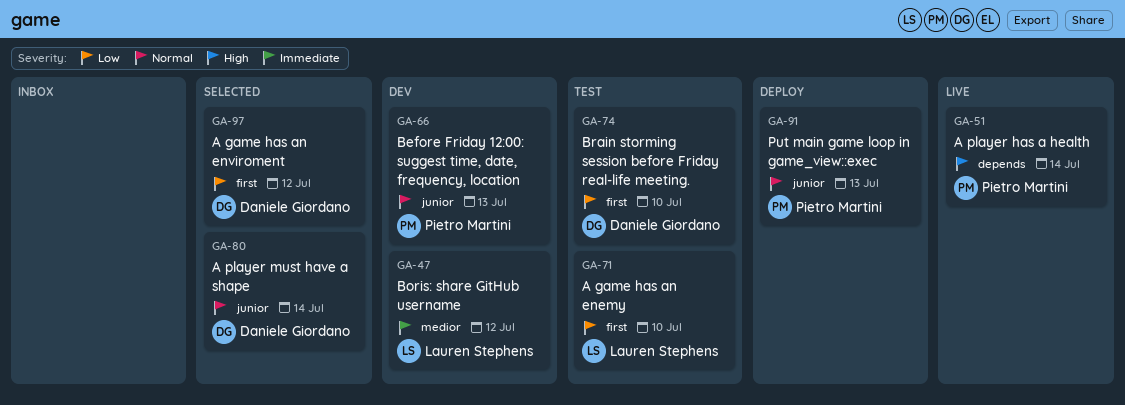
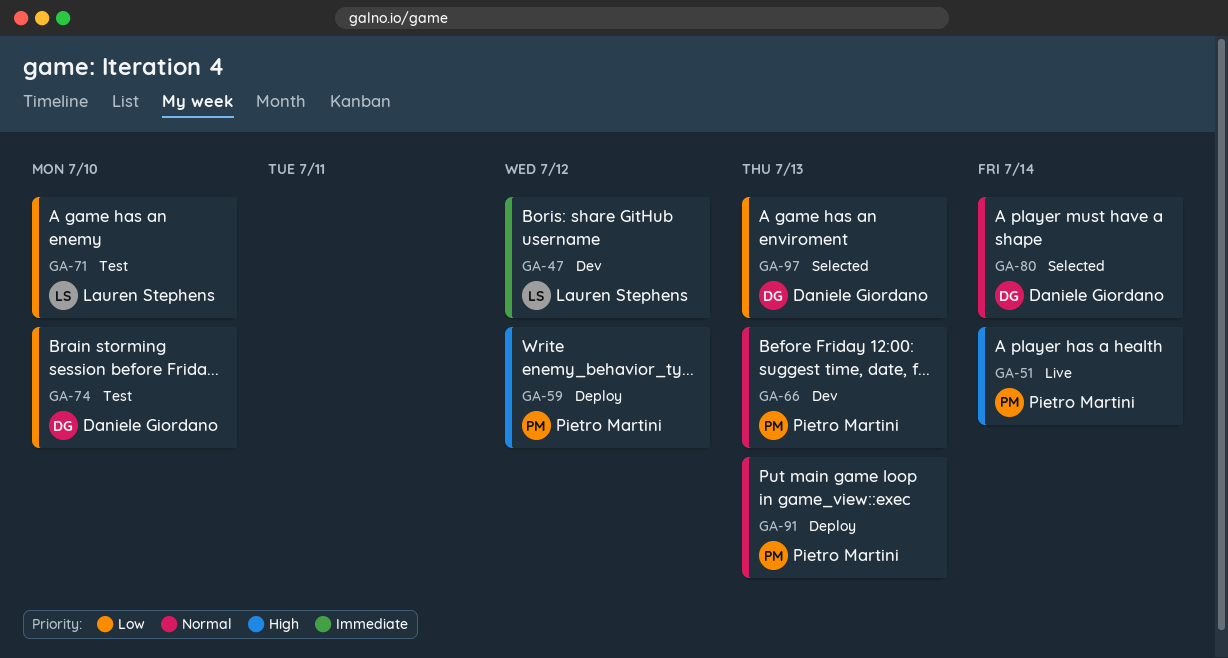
GA-59: none -> present
GA-97, due: Jul 12 -> Jul 13

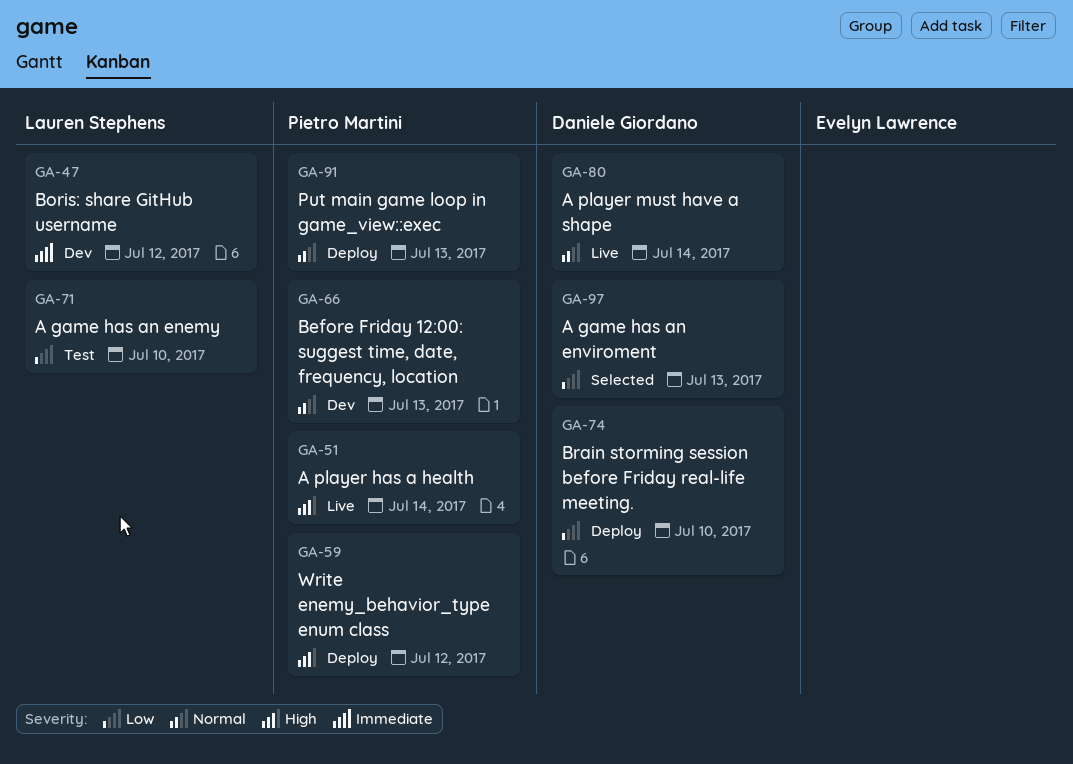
GA-74, status: Test -> Deploy
GA-80, status: Selected -> Live

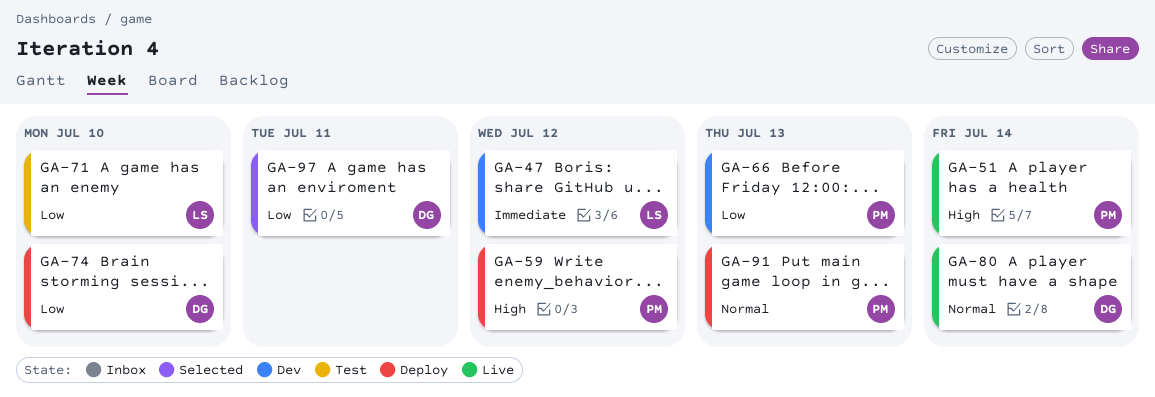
GA-66, priority: Normal -> Low
GA-97, due: Jul 13 -> Jul 11

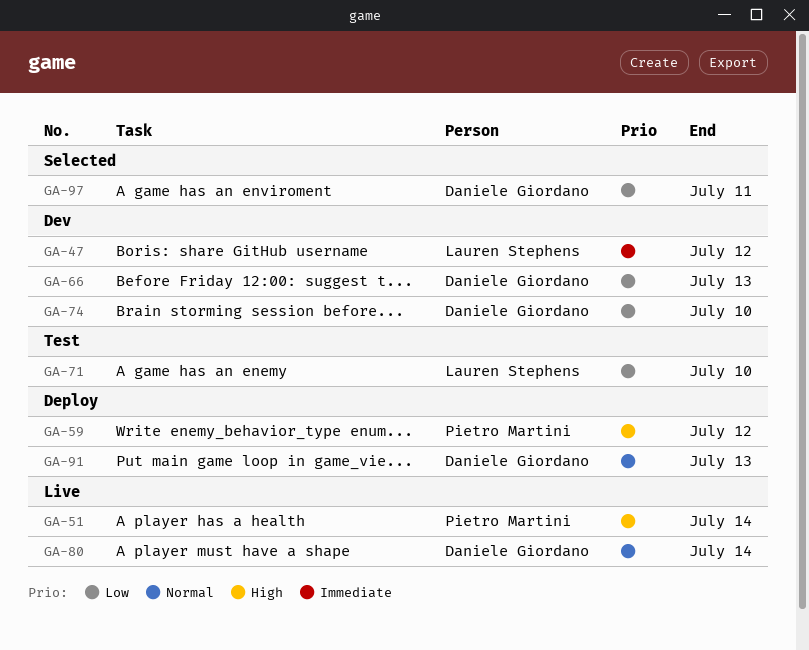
GA-66, owner: Pietro Martini -> Daniele Giordano
GA-74, status: Deploy -> Dev
GA-91, owner: Pietro Martini -> Daniele Giordano

